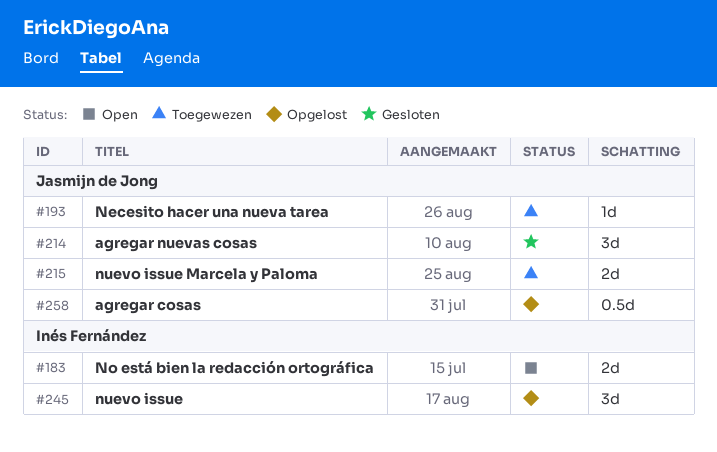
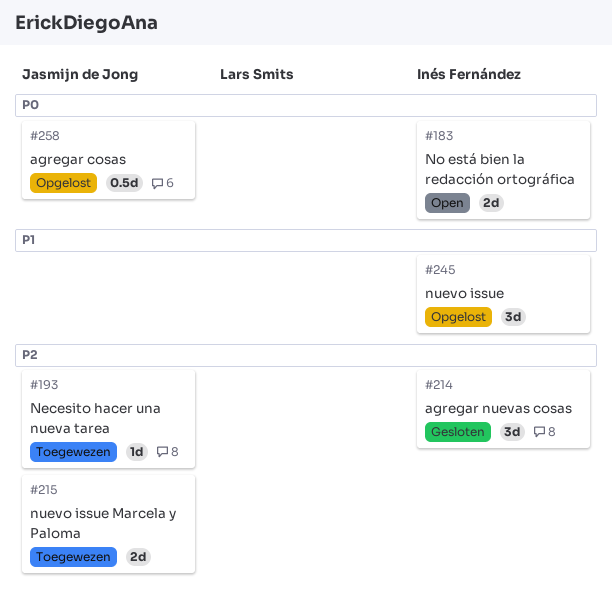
#214, owner: Jasmijn de Jong -> Inés Fernández

